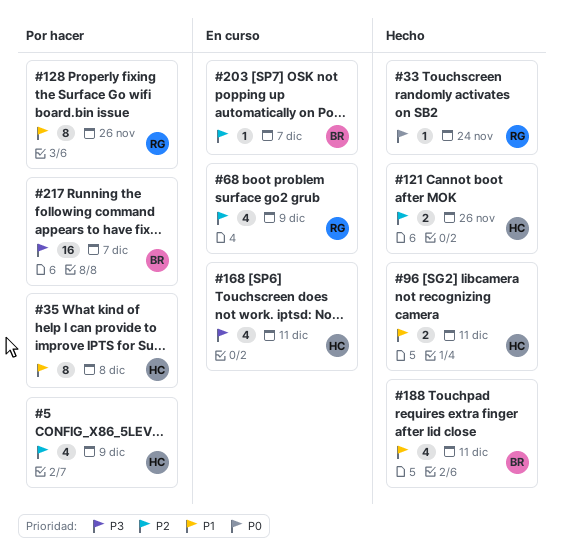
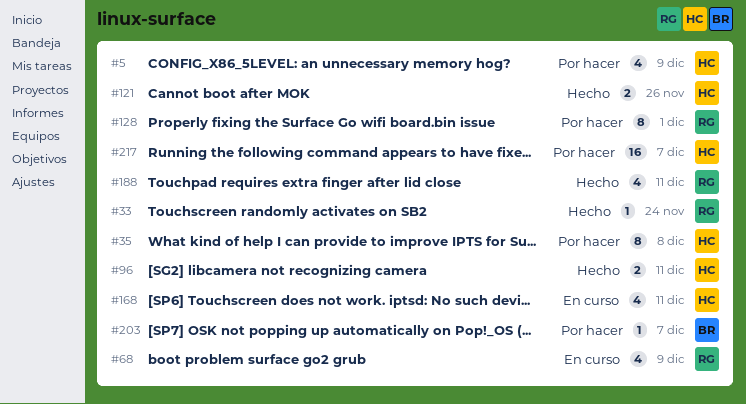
#128, due: Nov 26 -> Dec 1
#188, owner: BR -> RG
#203, status: En curso -> Por hacer
#217, owner: BR -> HC

